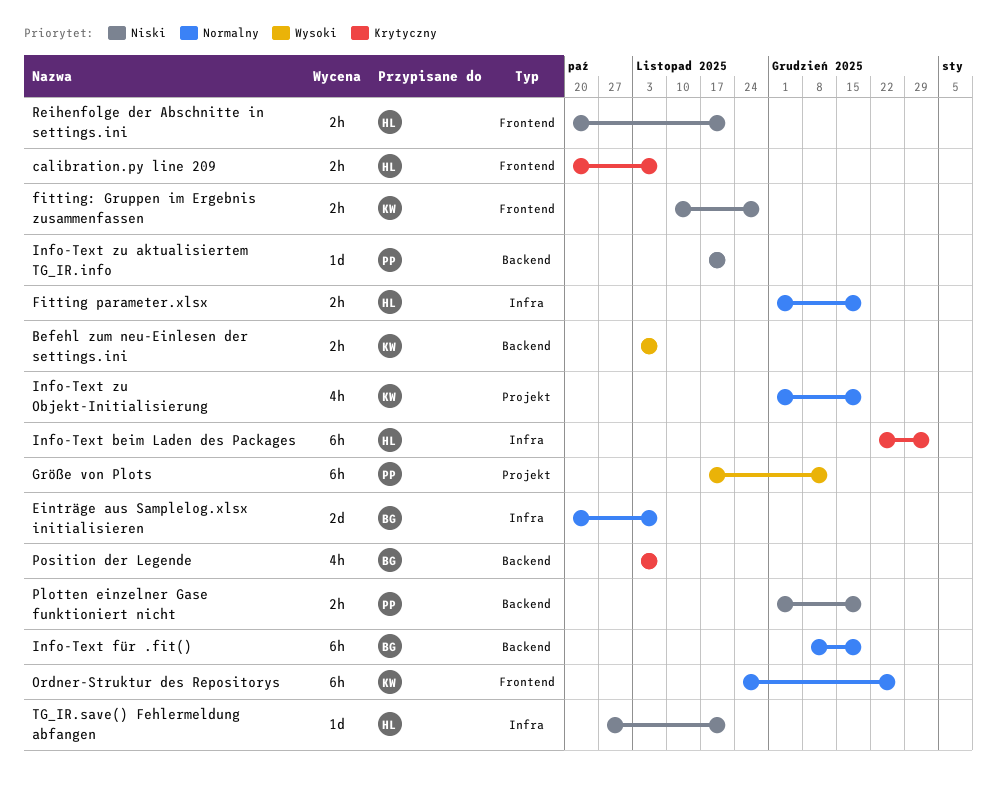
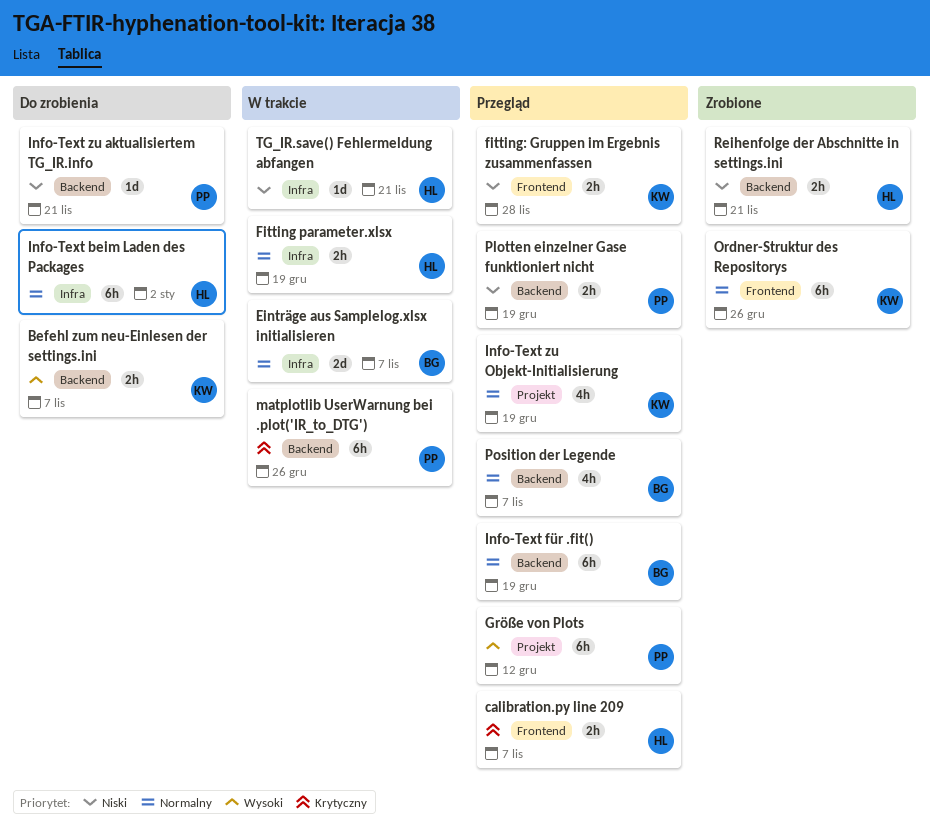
Info-Text beim Laden des Packages, priority: Krytyczny -> Normalny
matplotlib UserWarnung bei .plot('IR_to_DTG'): none -> present
Position der Legende, priority: Krytyczny -> Normalny
Reihenfolge der Abschnitte in settings.ini, label: Frontend -> Backend

